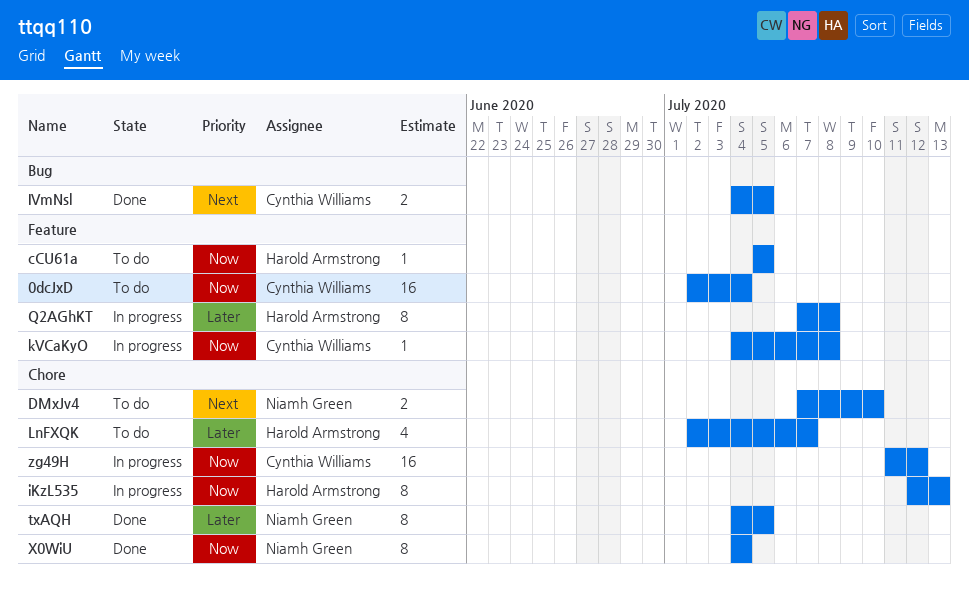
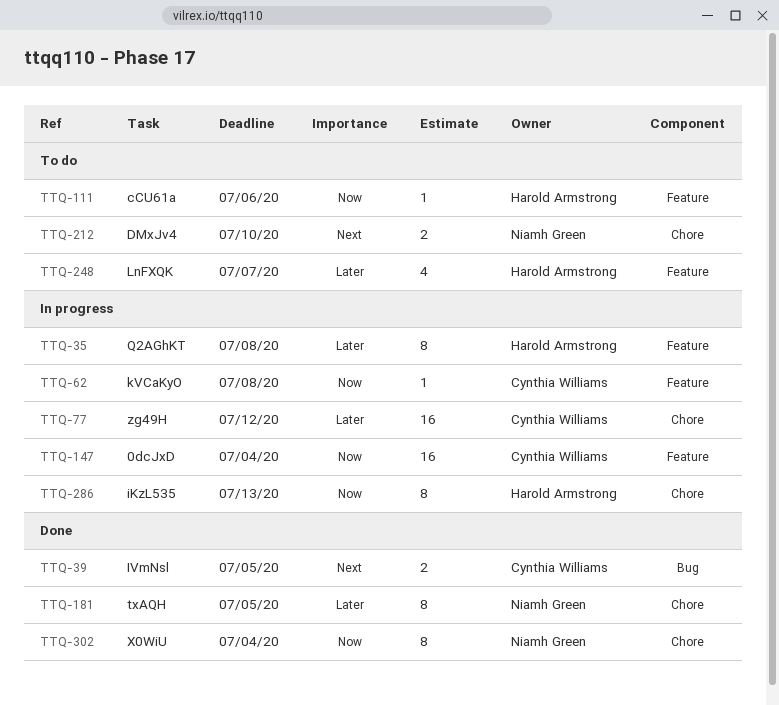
0dcJxD, status: To do -> In progress
cCU61a, due: Jul 5 -> Jul 6
LnFXQK, label: Chore -> Feature
zg49H, priority: Now -> Later

